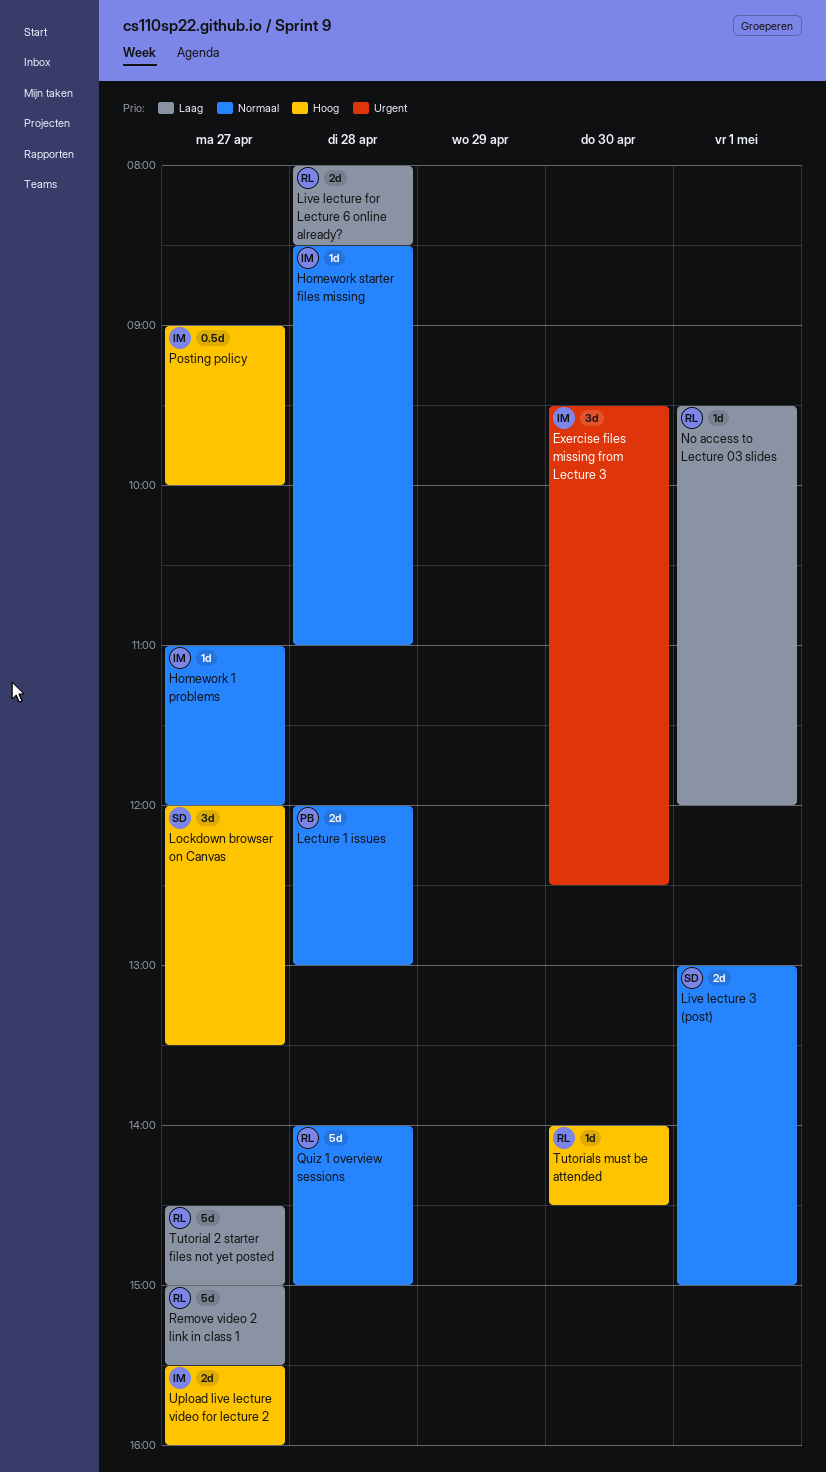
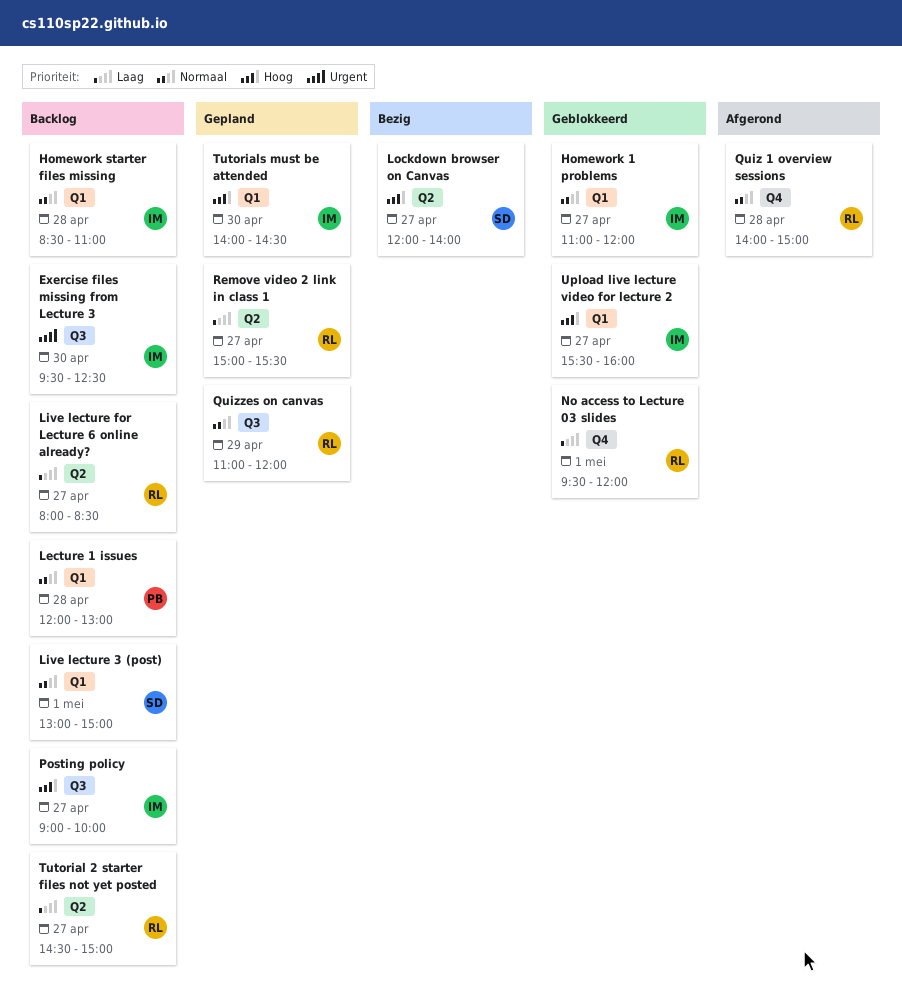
Live lecture for Lecture 6 online already?, day: Apr 28 -> Apr 27
Lockdown browser on Canvas, ends: 13:30 -> 14:00
Quizzes on canvas: none -> present
Tutorials must be attended, owner: RL -> IM

